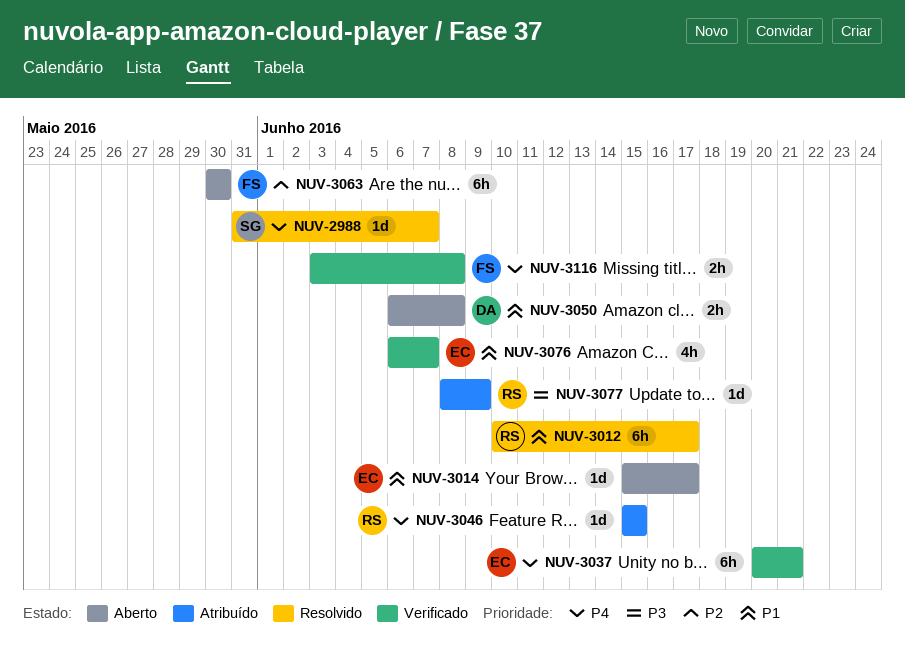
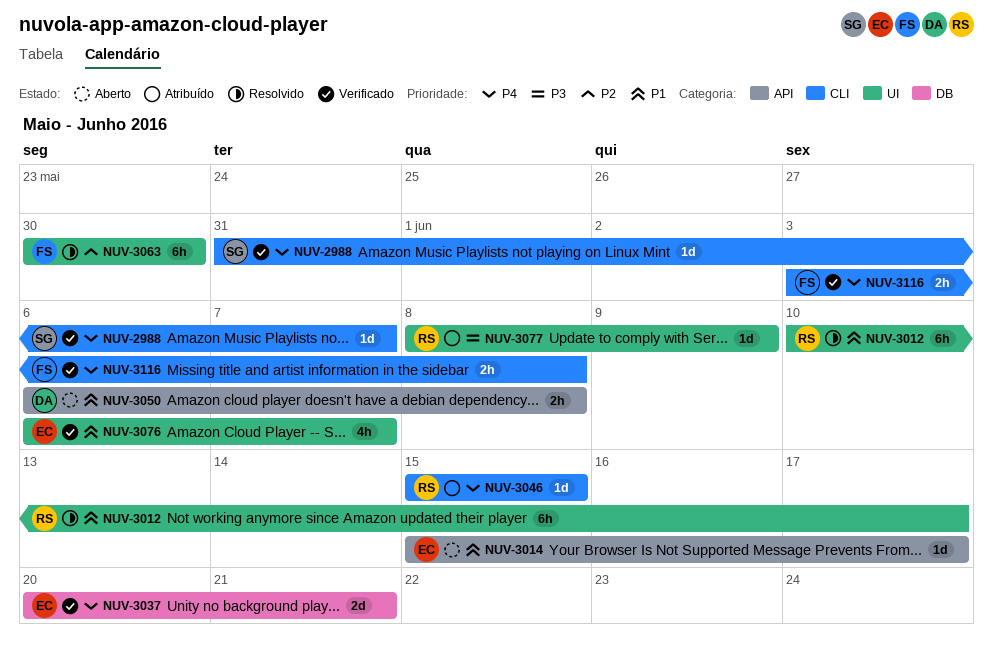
NUV-2988, status: Resolvido -> Verificado
NUV-3037, estimate: 6h -> 2d
NUV-3063, status: Aberto -> Resolvido

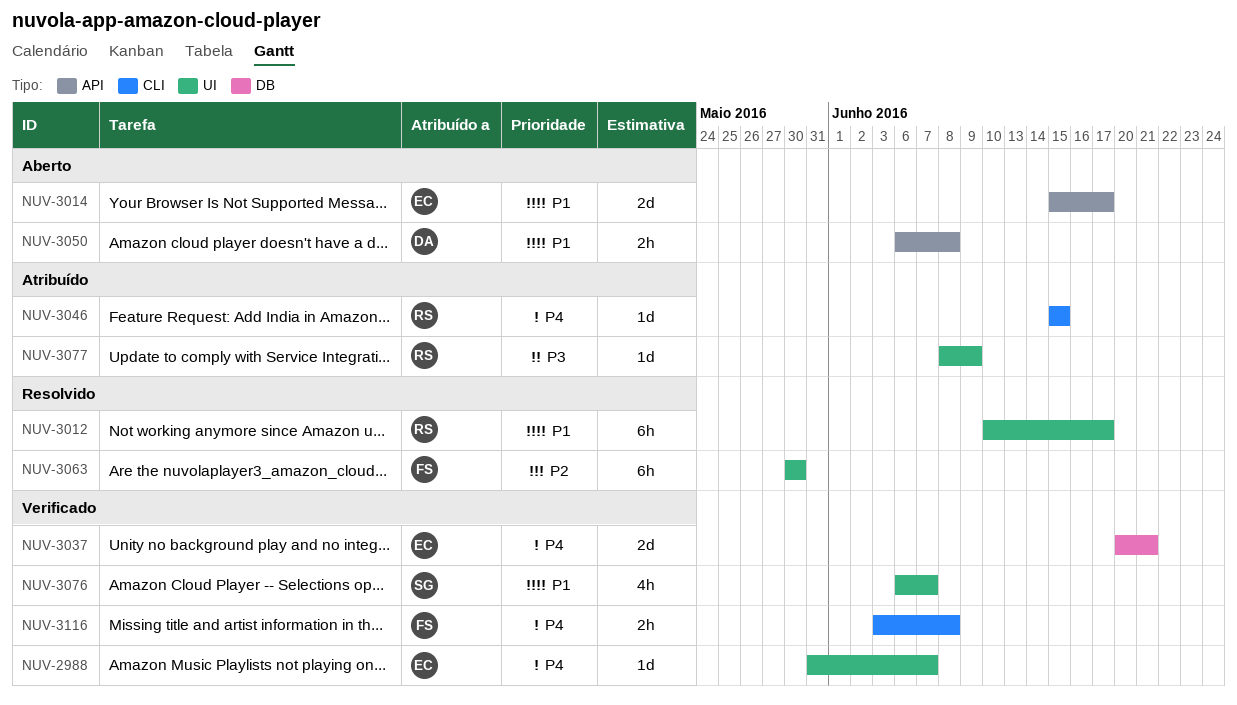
NUV-2988, owner: SG -> EC
NUV-2988, label: CLI -> UI
NUV-3014, estimate: 1d -> 2d
NUV-3076, owner: EC -> SG

